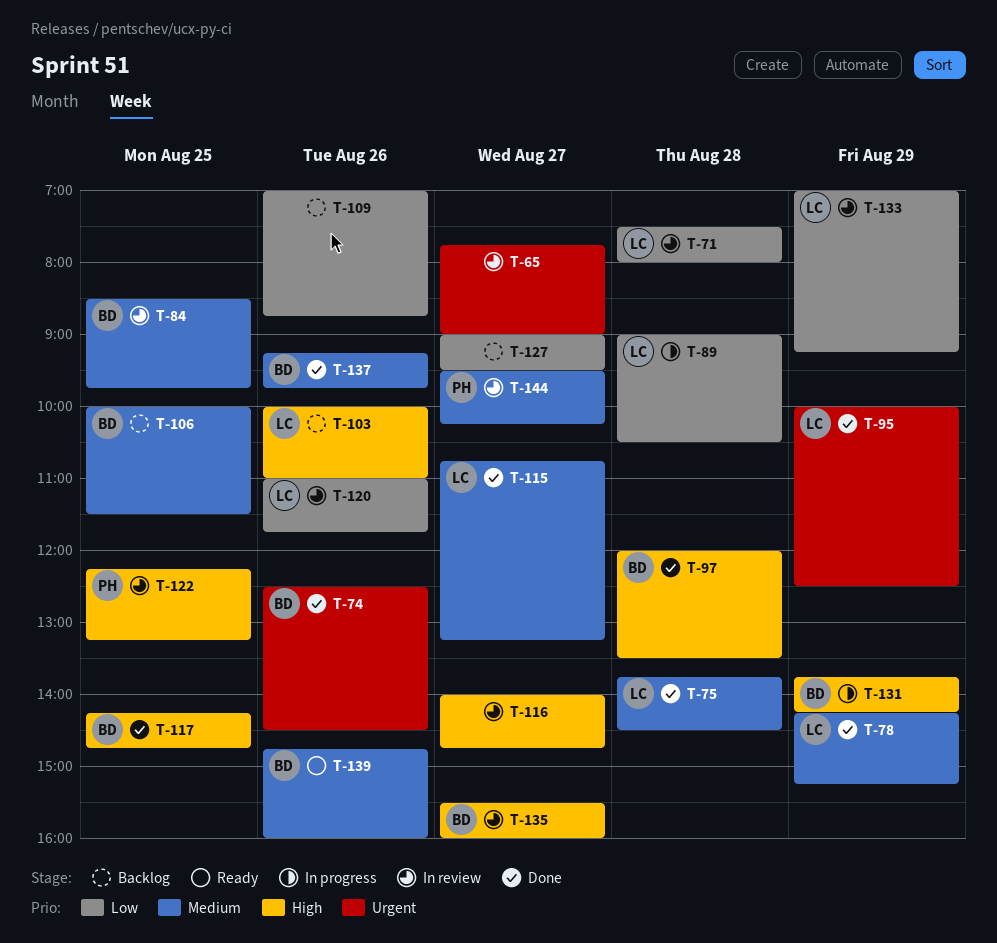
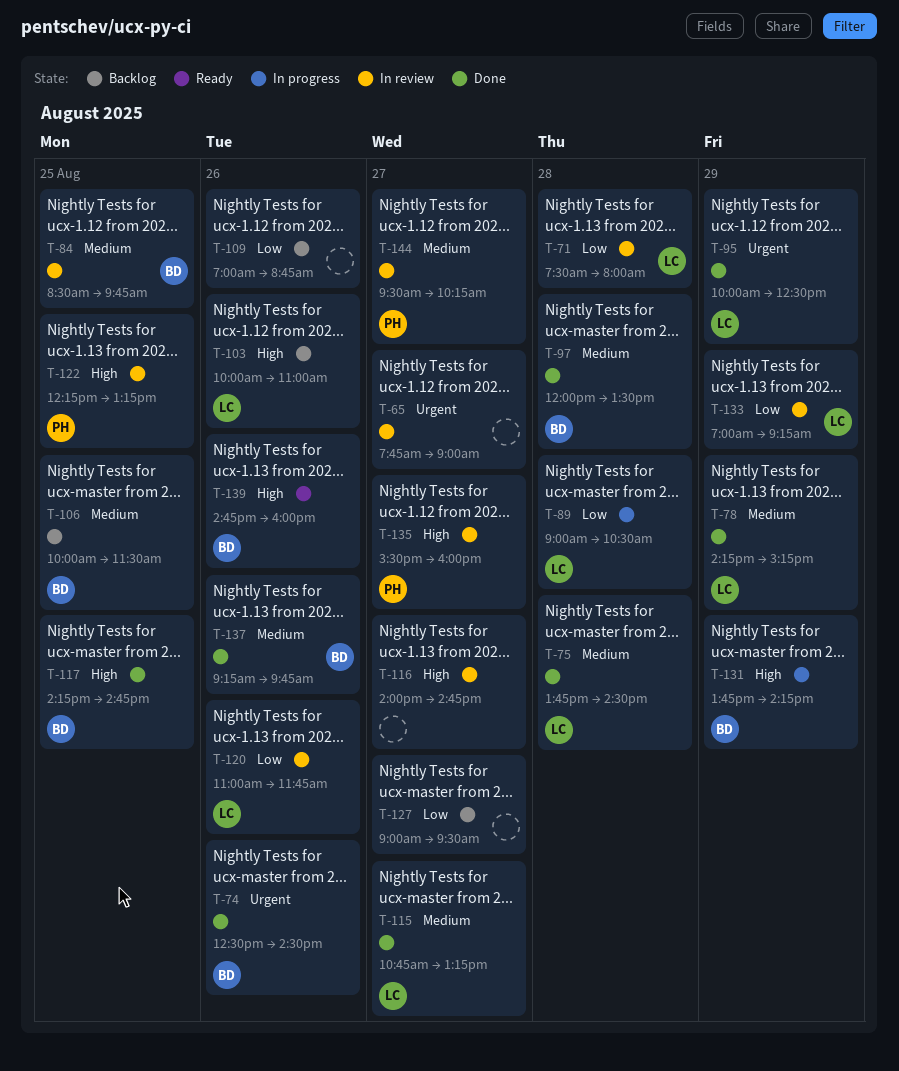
T-97, priority: High -> Medium
T-135, owner: BD -> PH
T-139, priority: Medium -> High

